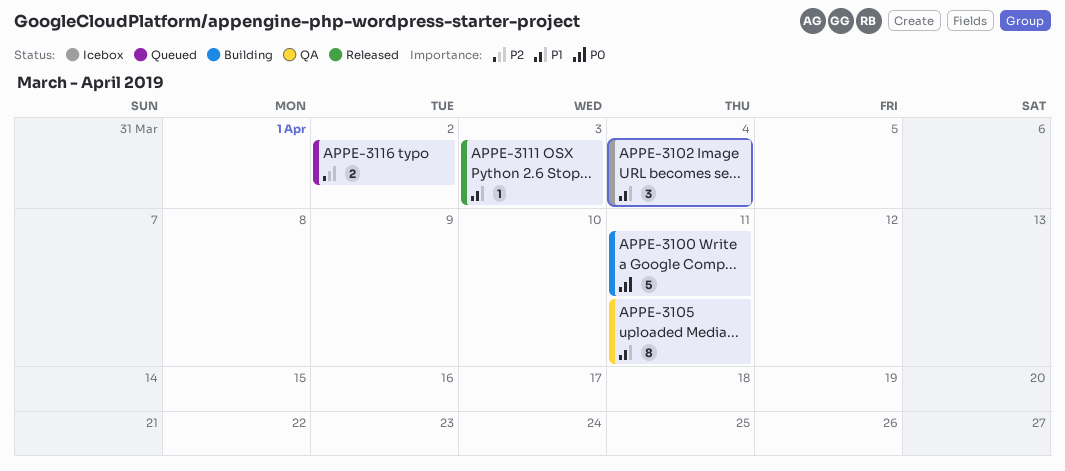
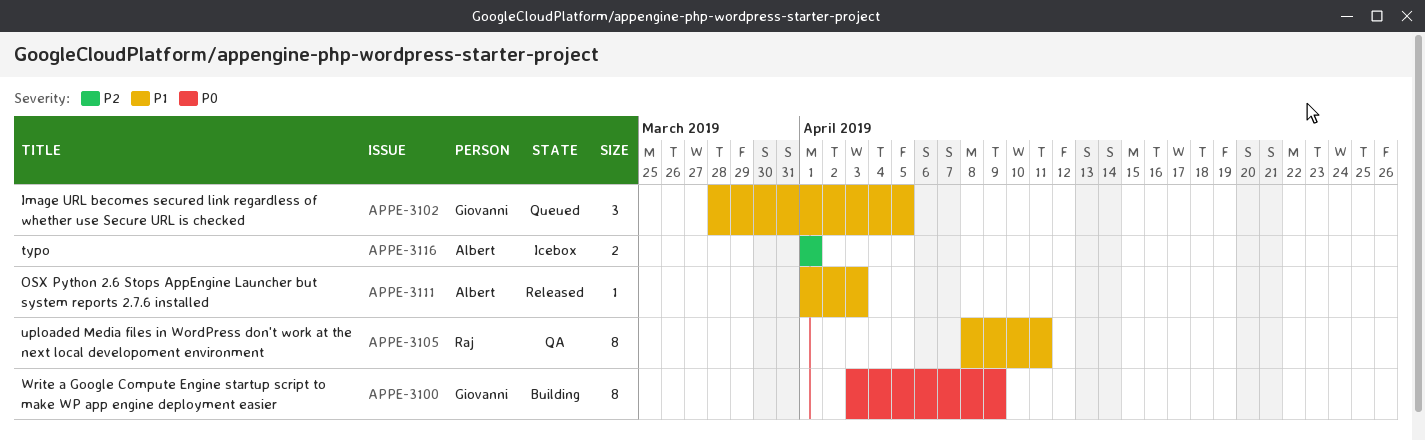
APPE-3100, estimate: 5 -> 8
APPE-3100, due: Apr 11 -> Apr 9
APPE-3102, status: Icebox -> Queued
APPE-3102, due: Apr 4 -> Apr 5
APPE-3116, status: Queued -> Icebox
APPE-3116, due: Apr 2 -> Apr 1

